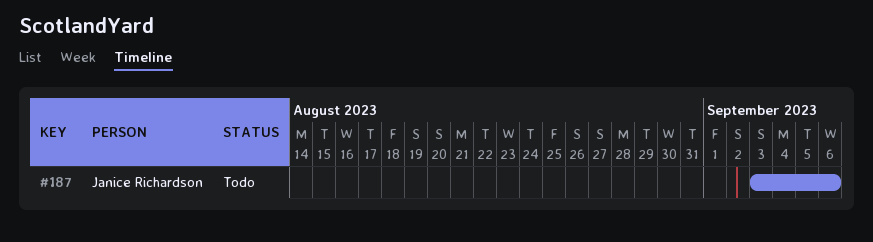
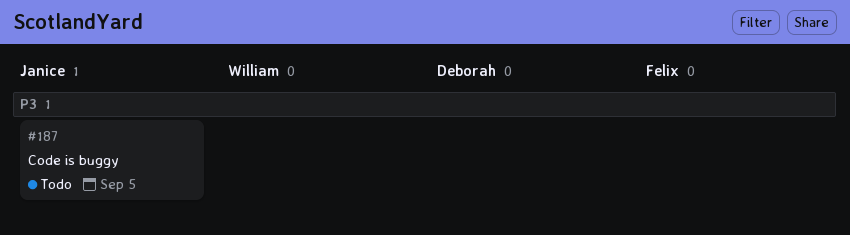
#187, due: Sep 6 -> Sep 5

